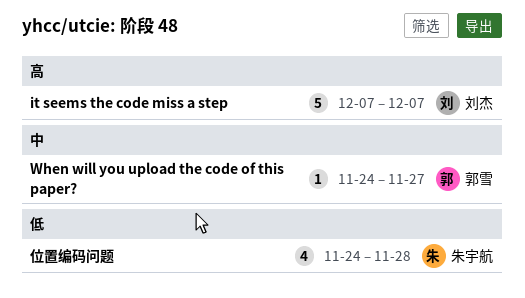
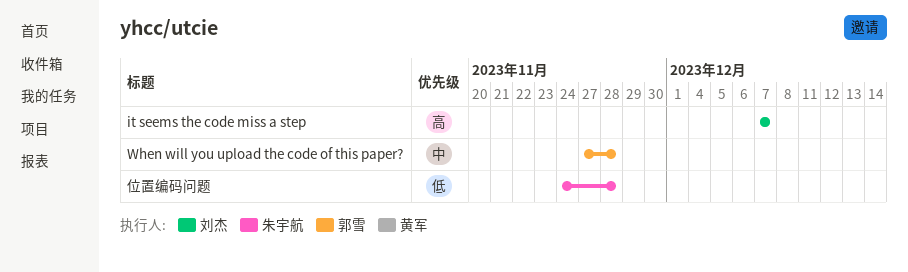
When will you upload the code of this paper?, start: Nov 24 -> Nov 27
When will you upload the code of this paper?, due: Nov 27 -> Nov 28

